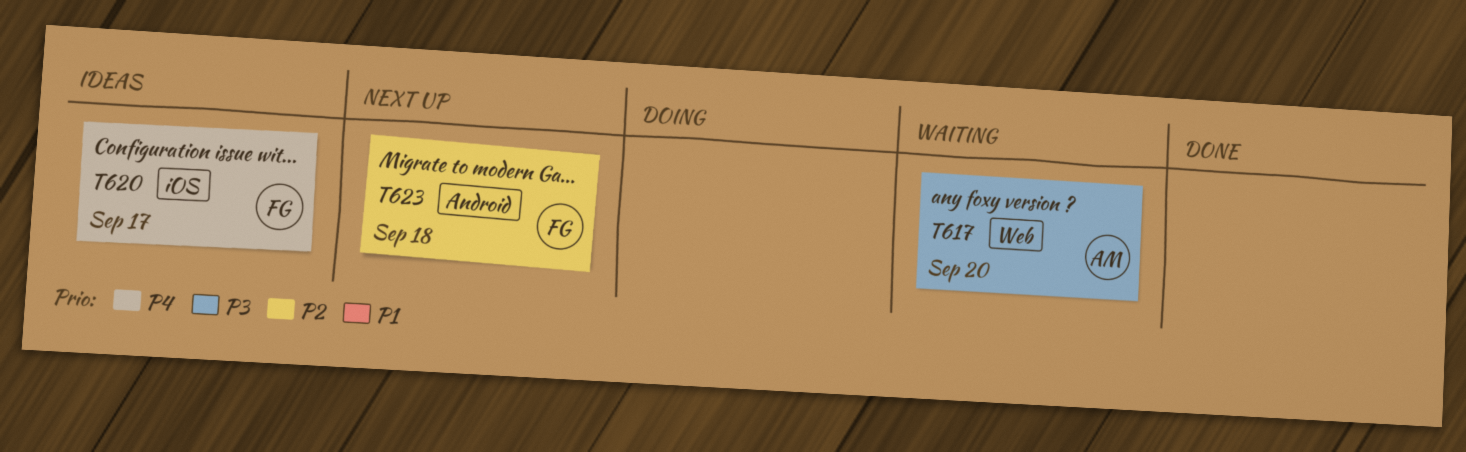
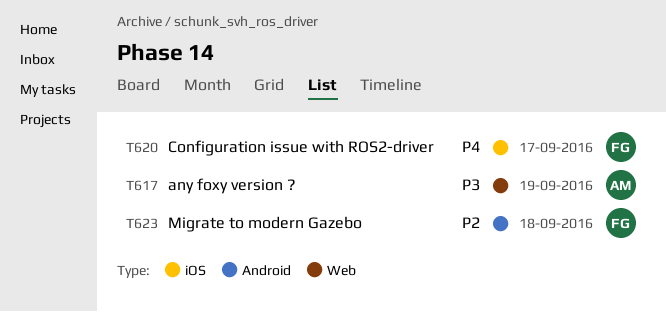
T617, due: Sep 20 -> Sep 19

